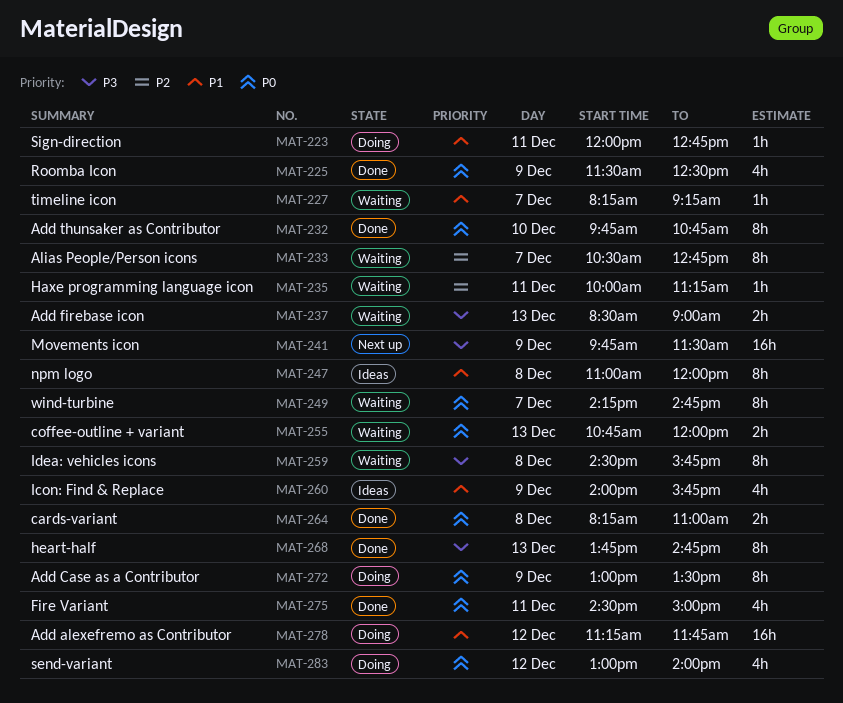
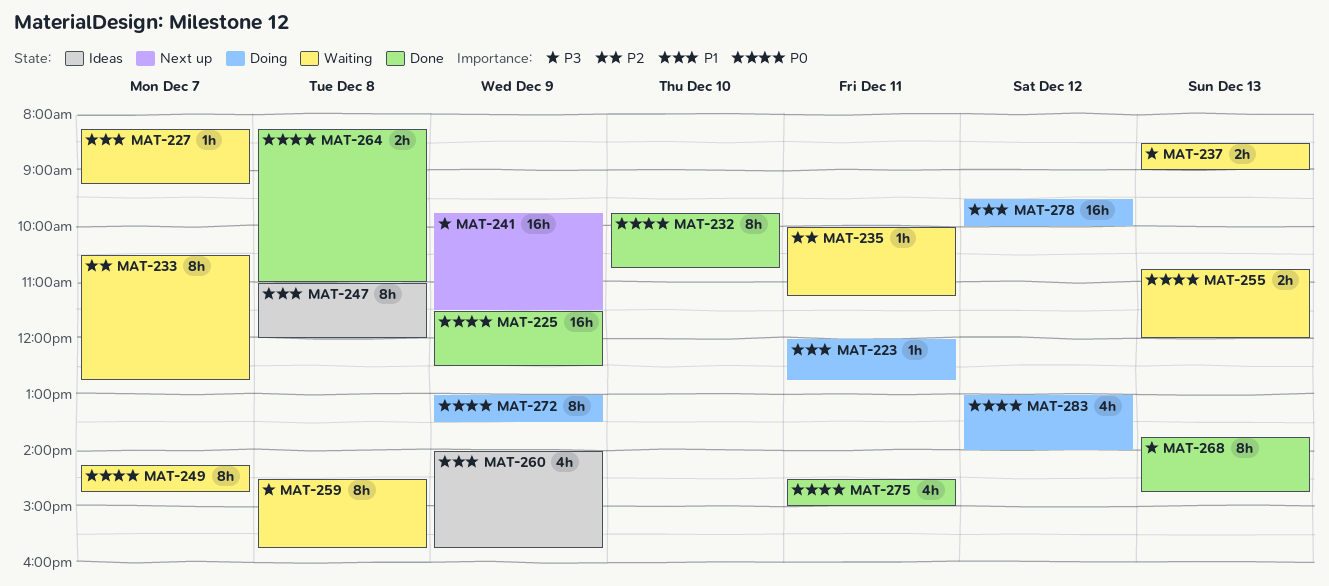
MAT-225, estimate: 4h -> 16h
MAT-278, begins: 11:15 -> 09:30
MAT-278, ends: 11:45 -> 10:00

